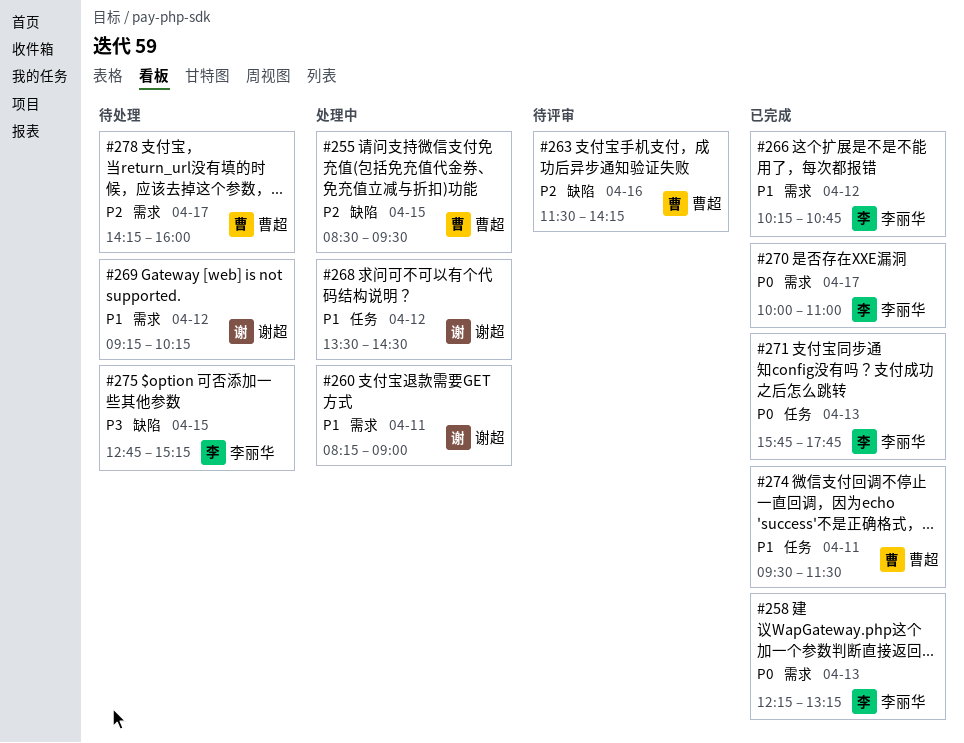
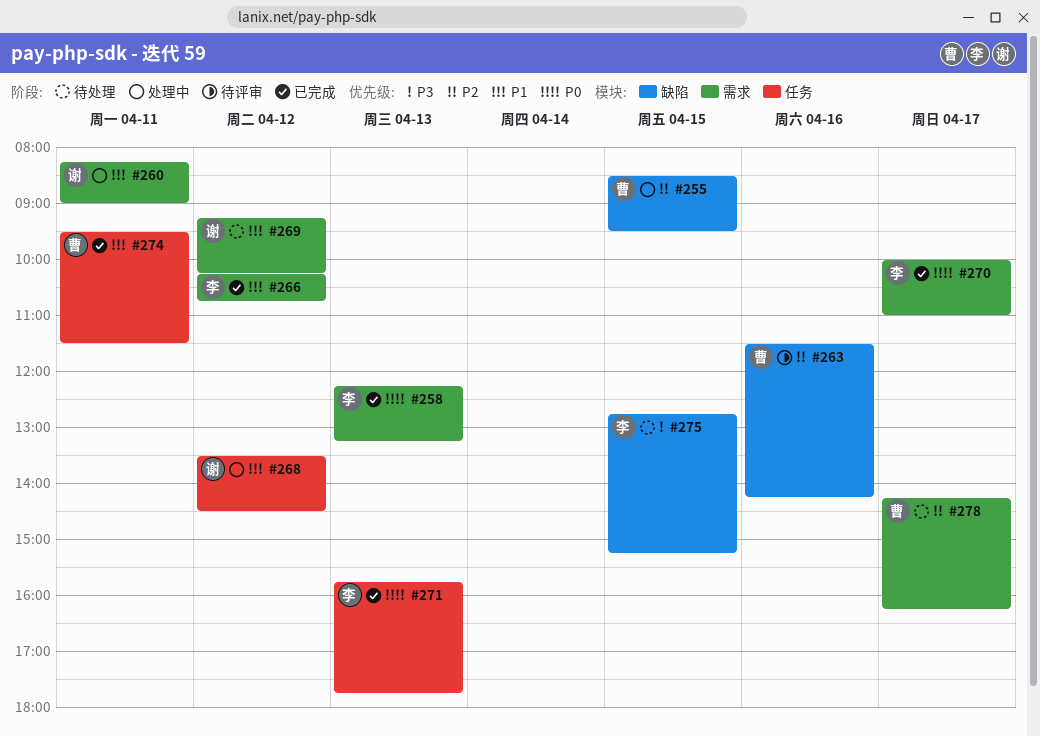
#278, ends: 16:00 -> 16:15

